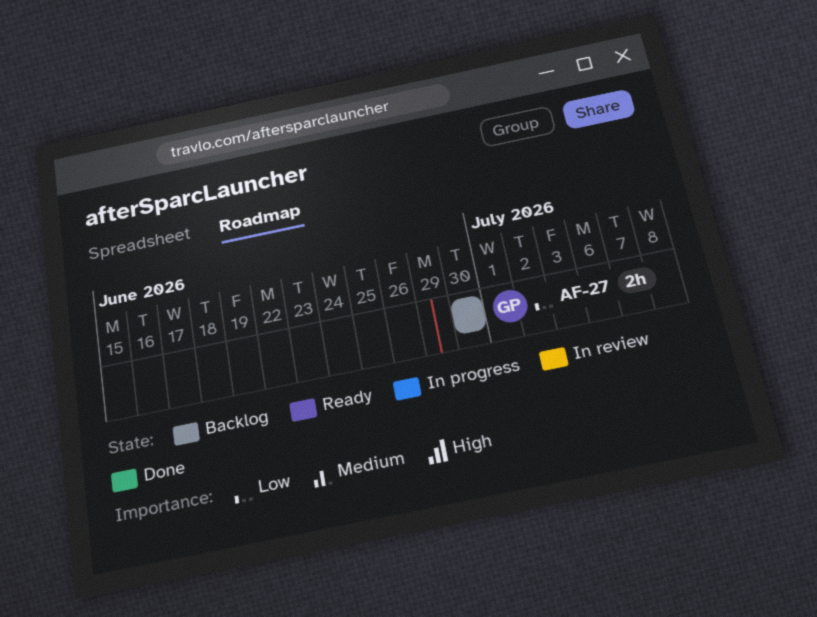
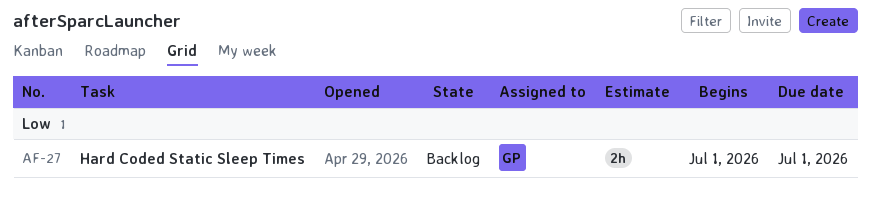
AF-27, start: Jun 30 -> Jul 1
AF-27, due: Jun 30 -> Jul 1

